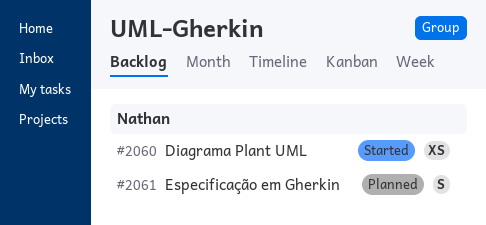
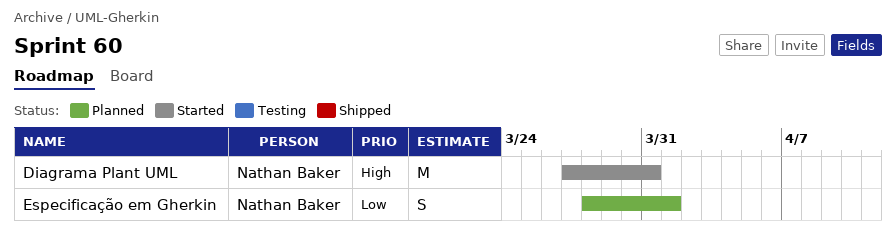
Diagrama Plant UML, estimate: XS -> M

